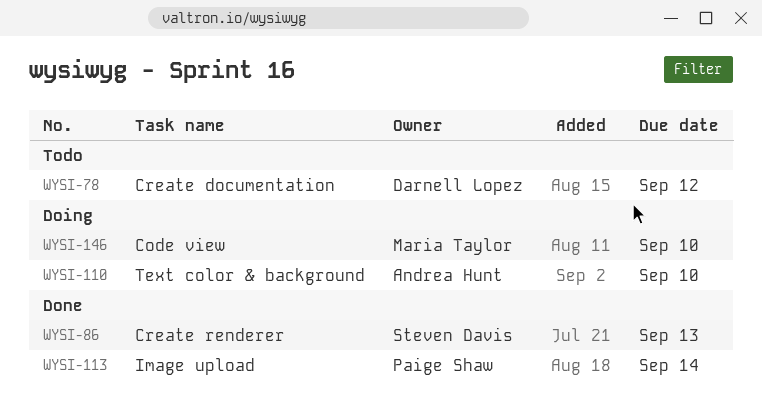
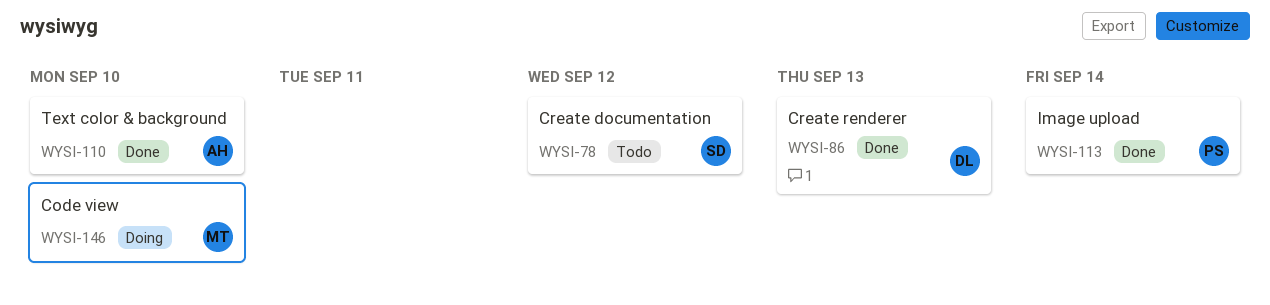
WYSI-78, owner: Darnell Lopez -> Steven Davis
WYSI-86, owner: Steven Davis -> Darnell Lopez
WYSI-110, status: Doing -> Done

